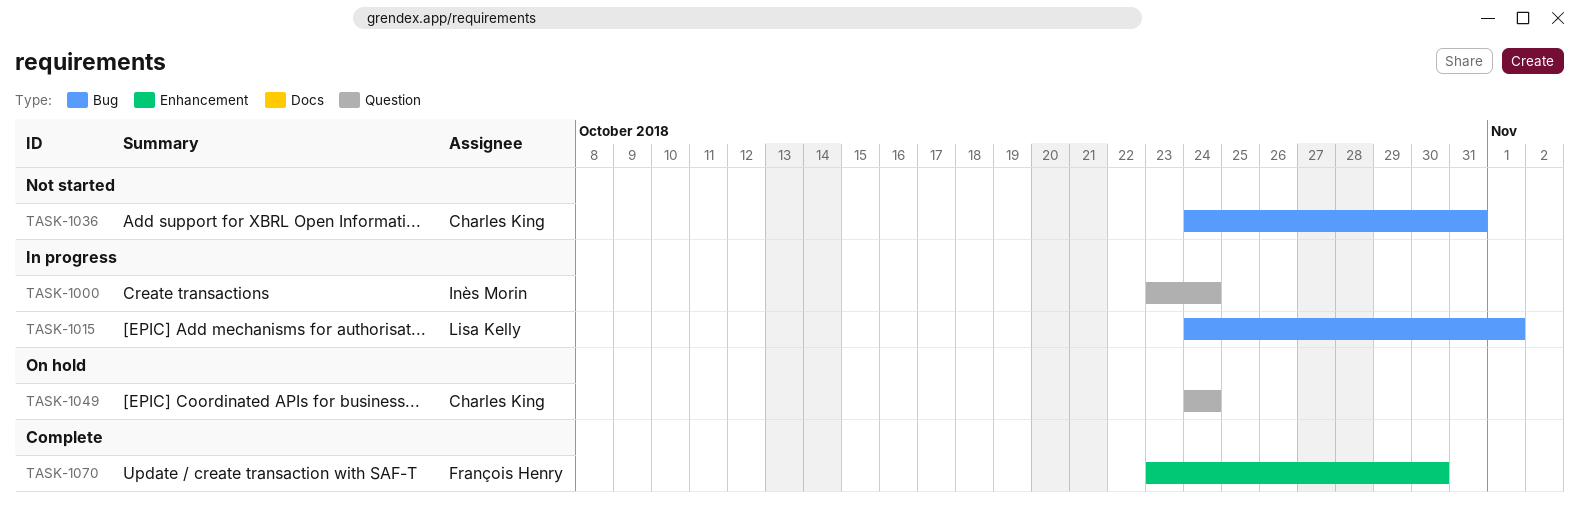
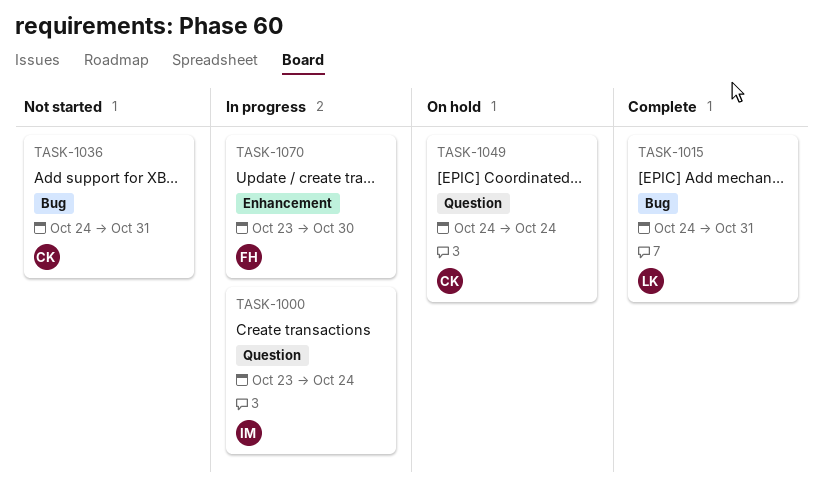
TASK-1015, status: In progress -> Complete
TASK-1015, due: Nov 1 -> Oct 31
TASK-1070, status: Complete -> In progress

